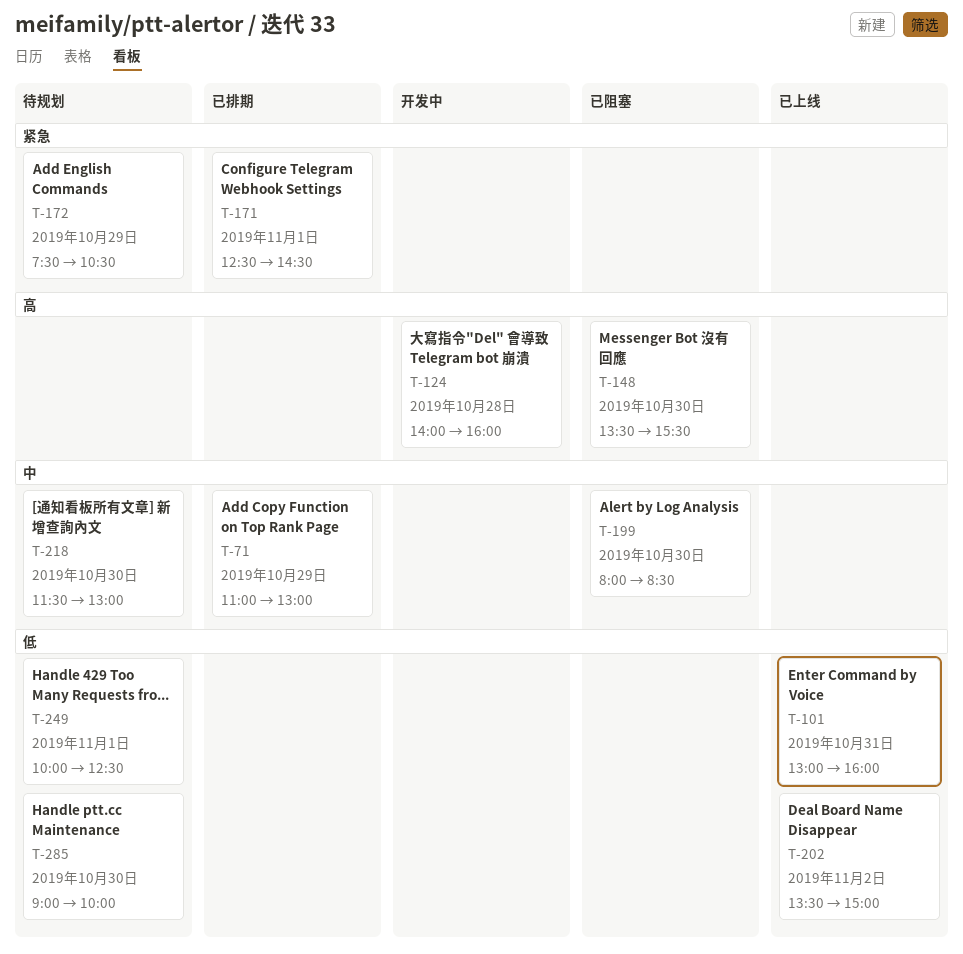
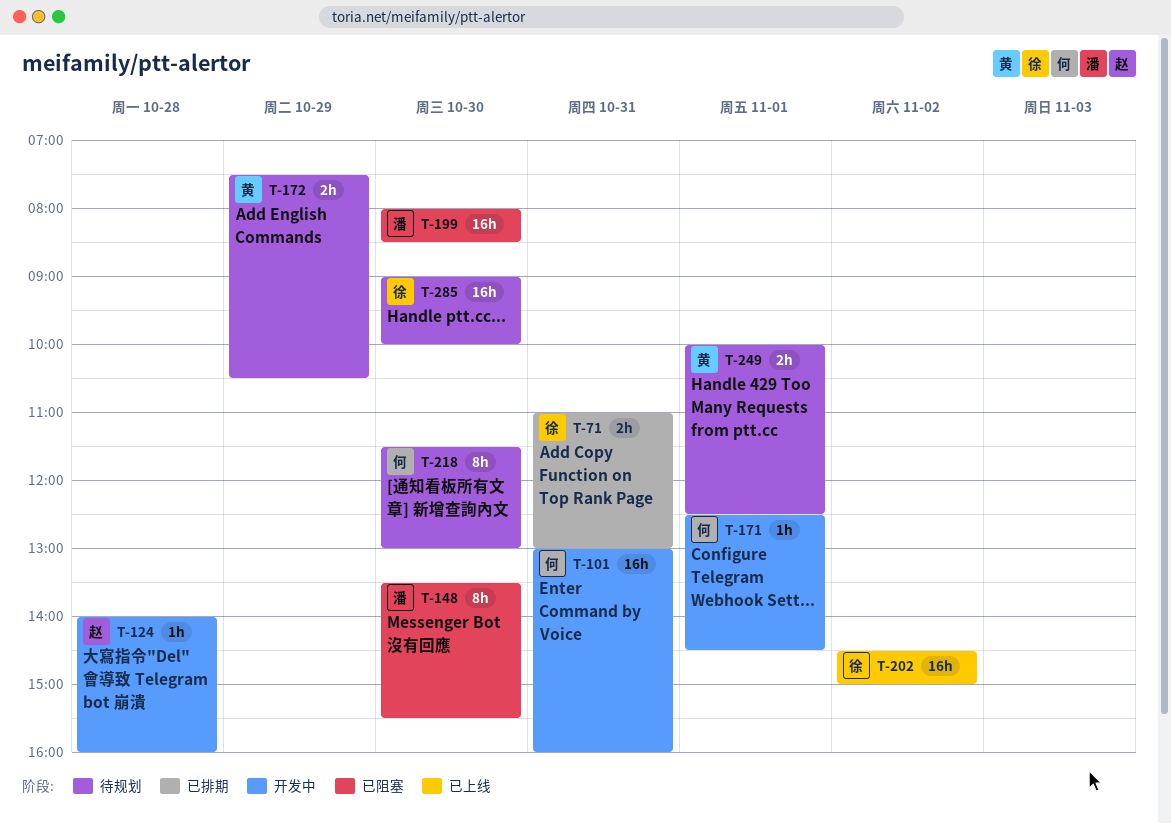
T-71, day: Oct 29 -> Oct 31
T-101, status: 已上线 -> 开发中
T-171, status: 已排期 -> 开发中
T-202, begins: 13:30 -> 14:30

